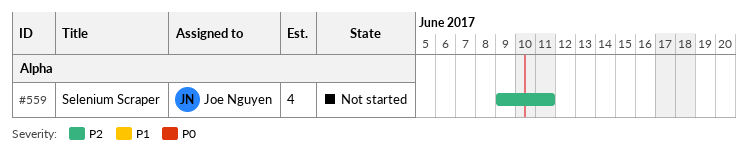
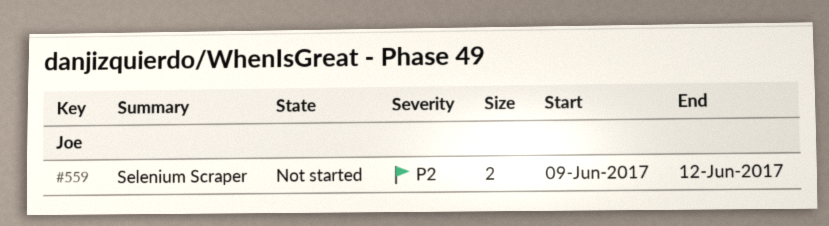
#559, estimate: 4 -> 2
#559, due: Jun 11 -> Jun 12

